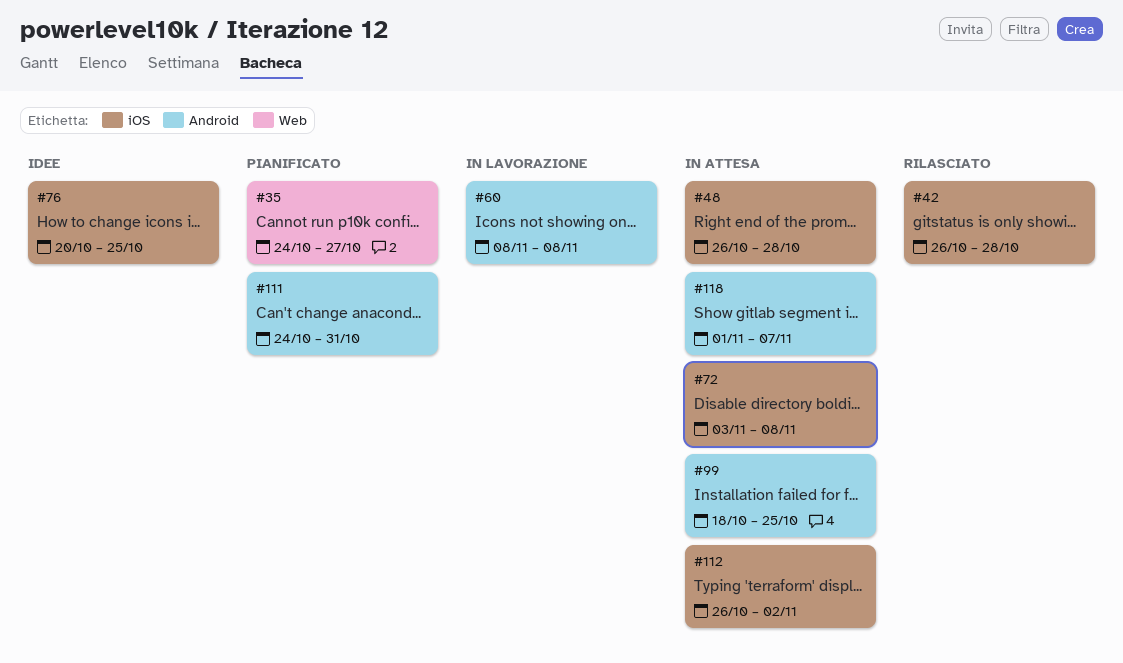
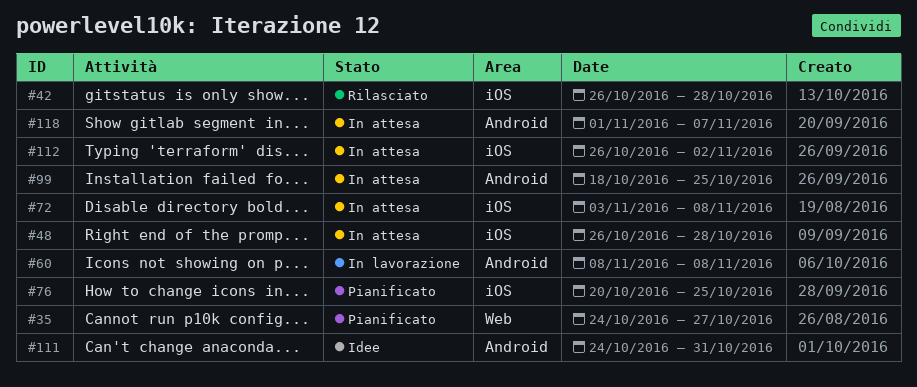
#76, status: Idee -> Pianificato
#111, status: Pianificato -> Idee

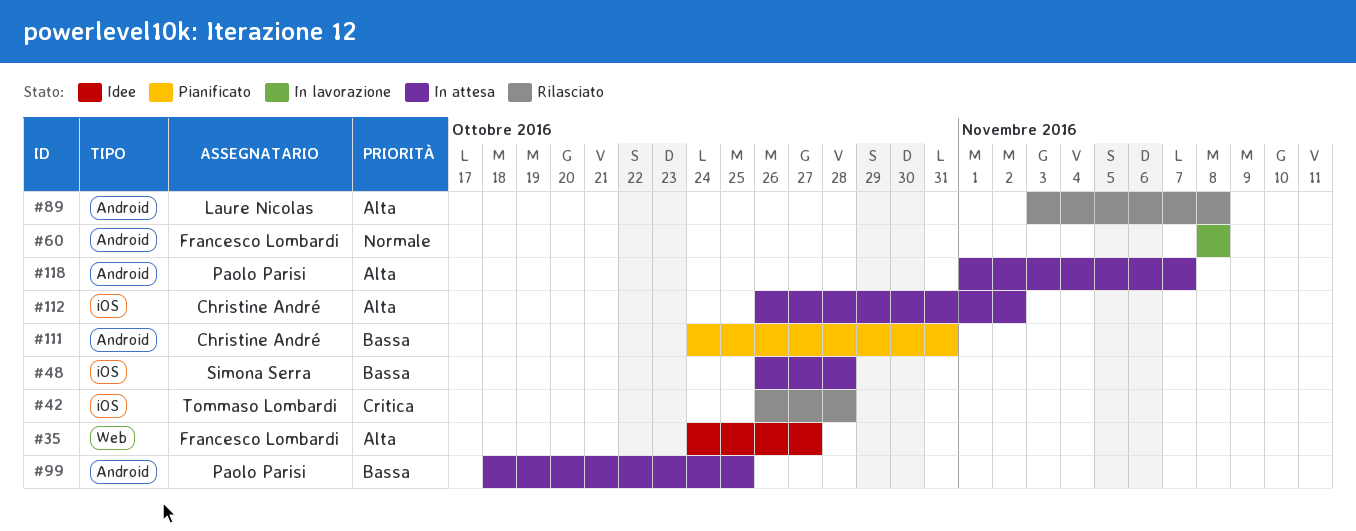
#35, status: Pianificato -> Idee
#72: present -> none
#76: present -> none
#89: none -> present
#111, status: Idee -> Pianificato

